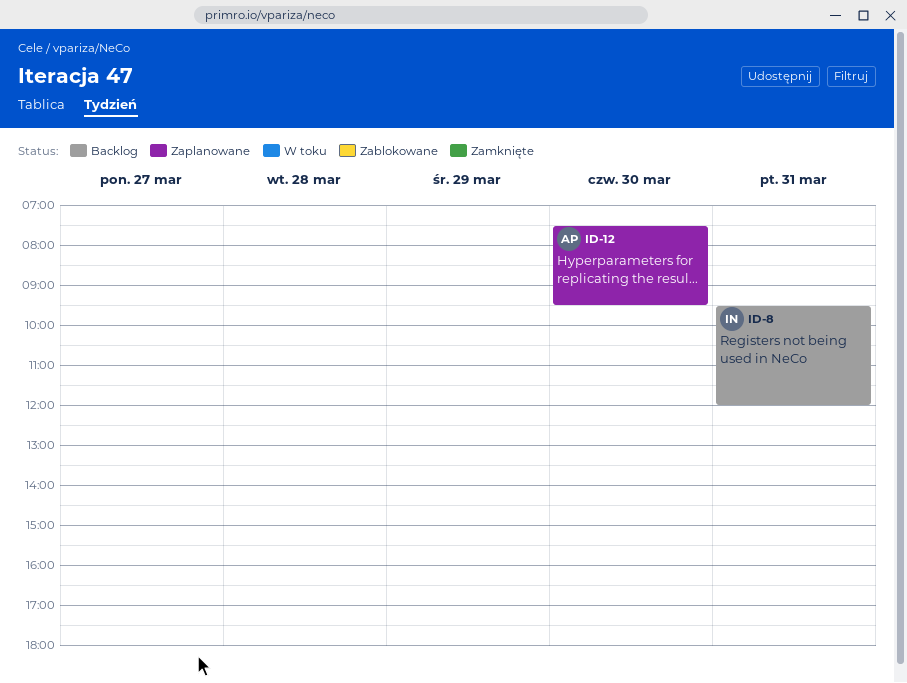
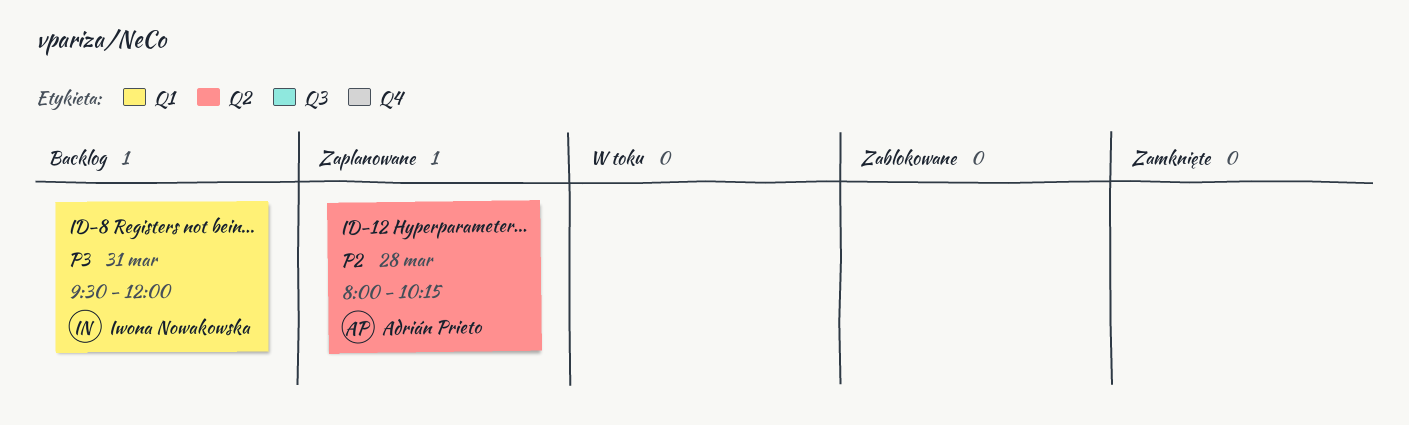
ID-12, day: Mar 30 -> Mar 28
ID-12, begins: 07:30 -> 08:00
ID-12, ends: 09:30 -> 10:15

